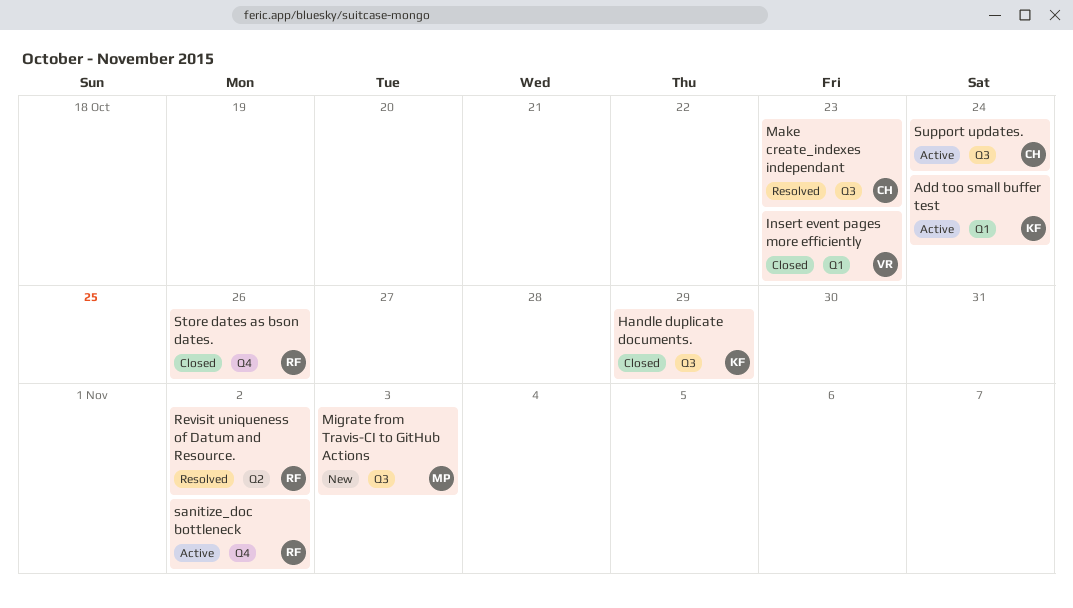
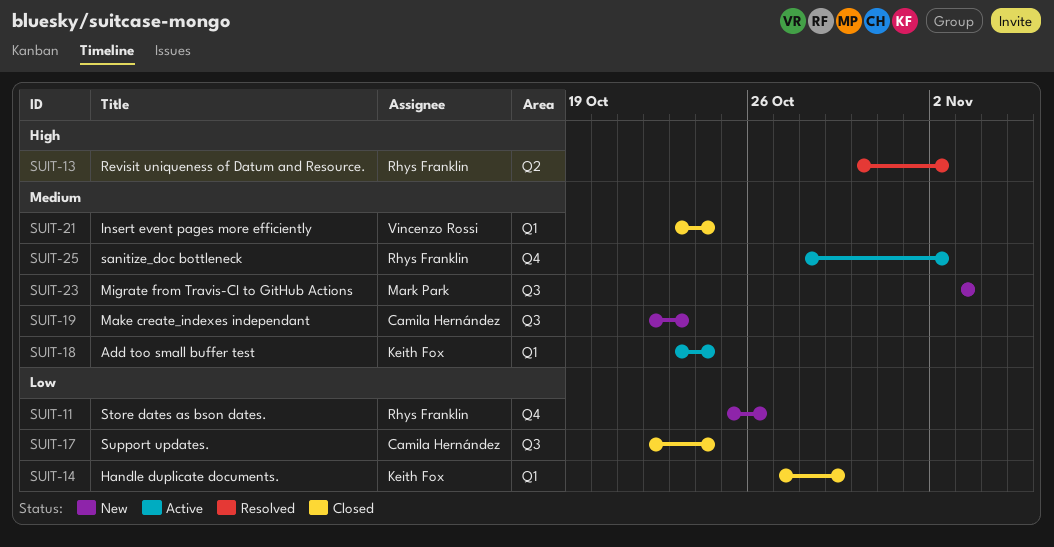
Handle duplicate documents., label: Q3 -> Q1
Insert event pages more efficiently, due: Oct 23 -> Oct 24
Make create_indexes independant, status: Resolved -> New
Store dates as bson dates., status: Closed -> New
Support updates., status: Active -> Closed

